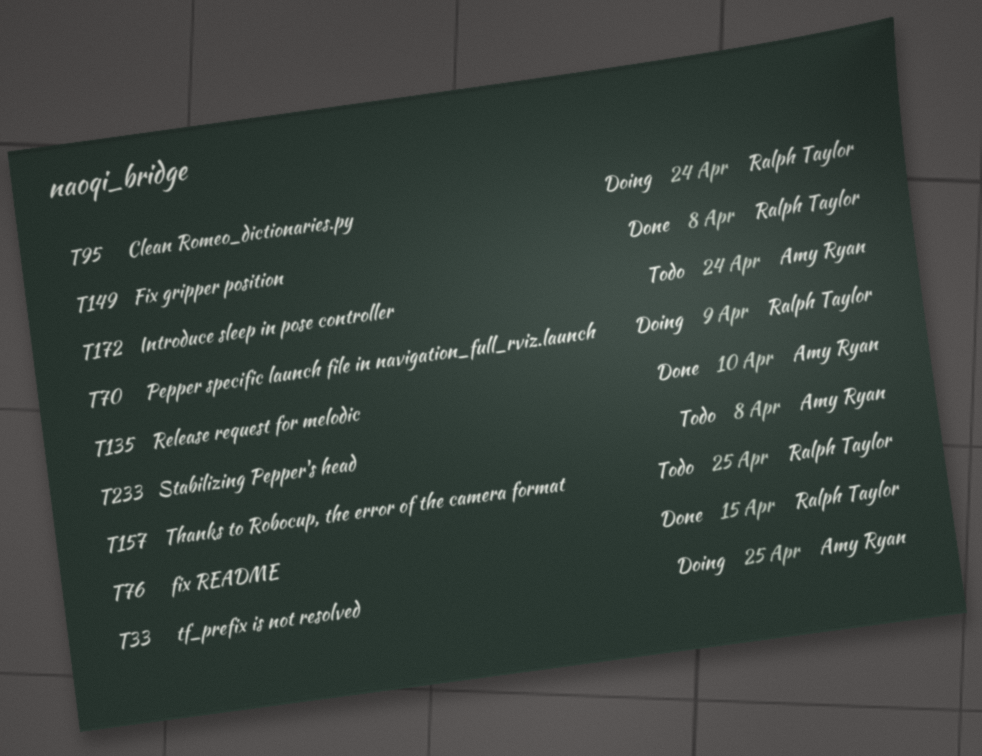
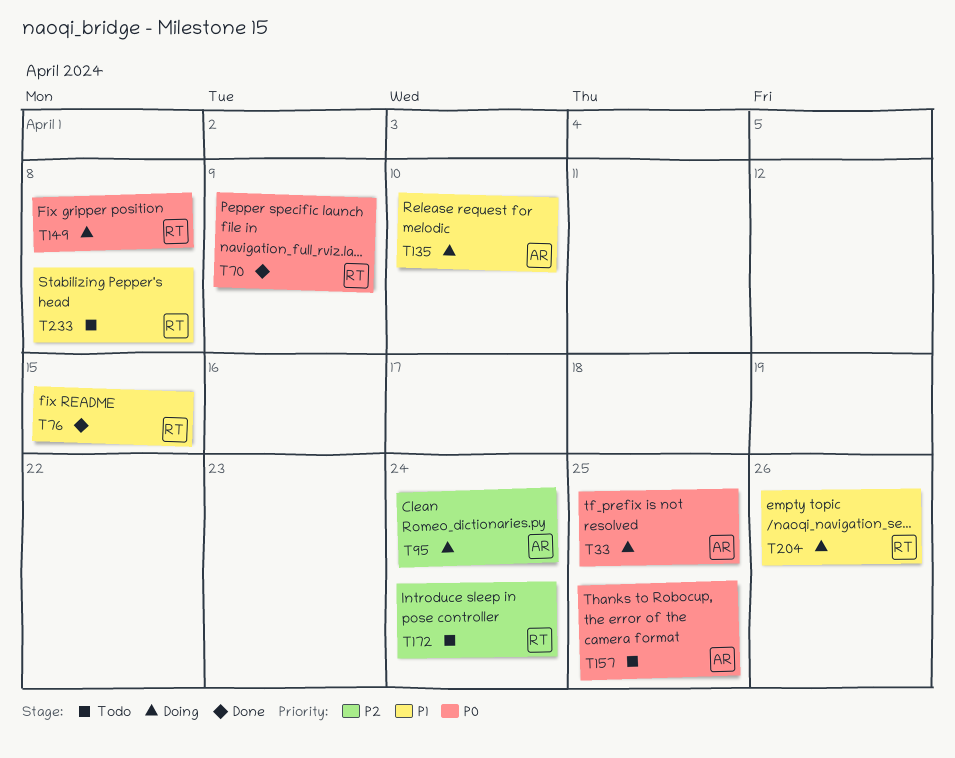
T70, status: Doing -> Done
T95, owner: Ralph Taylor -> Amy Ryan
T135, status: Done -> Doing
T149, status: Done -> Doing
T157, owner: Ralph Taylor -> Amy Ryan
T172, owner: Amy Ryan -> Ralph Taylor
T204: none -> present
T233, owner: Amy Ryan -> Ralph Taylor

